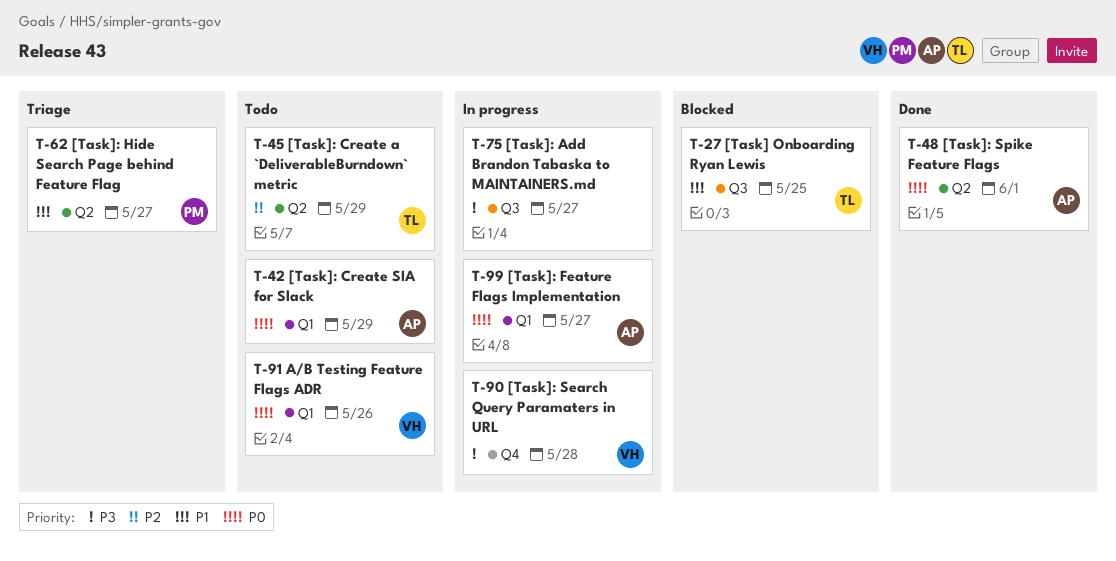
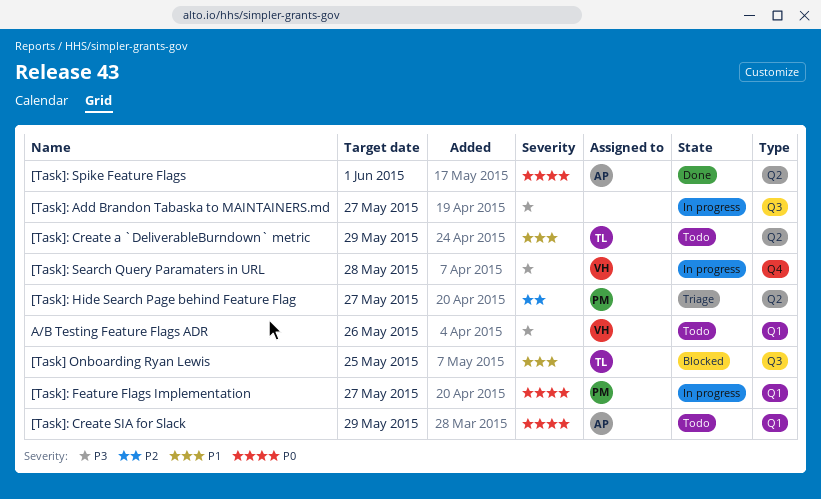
[Task]: Create a `DeliverableBurndown` metric, priority: P2 -> P1
[Task]: Feature Flags Implementation, owner: AP -> PM
[Task]: Hide Search Page behind Feature Flag, priority: P1 -> P2
A/B Testing Feature Flags ADR, priority: P0 -> P3

